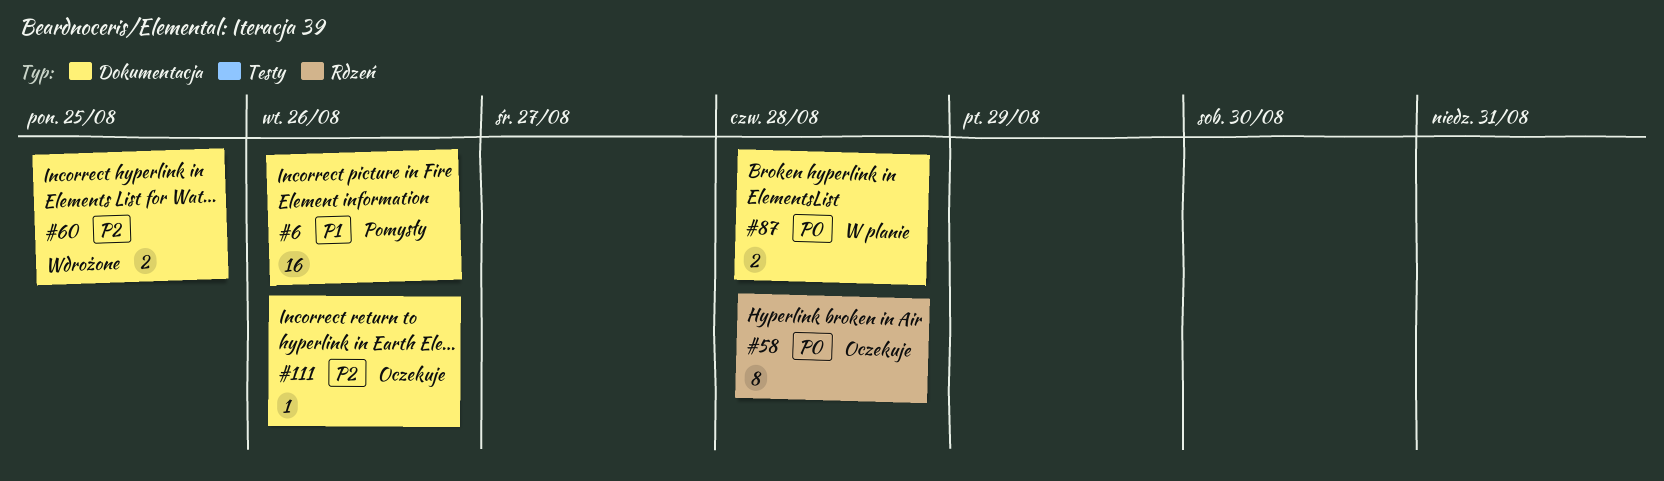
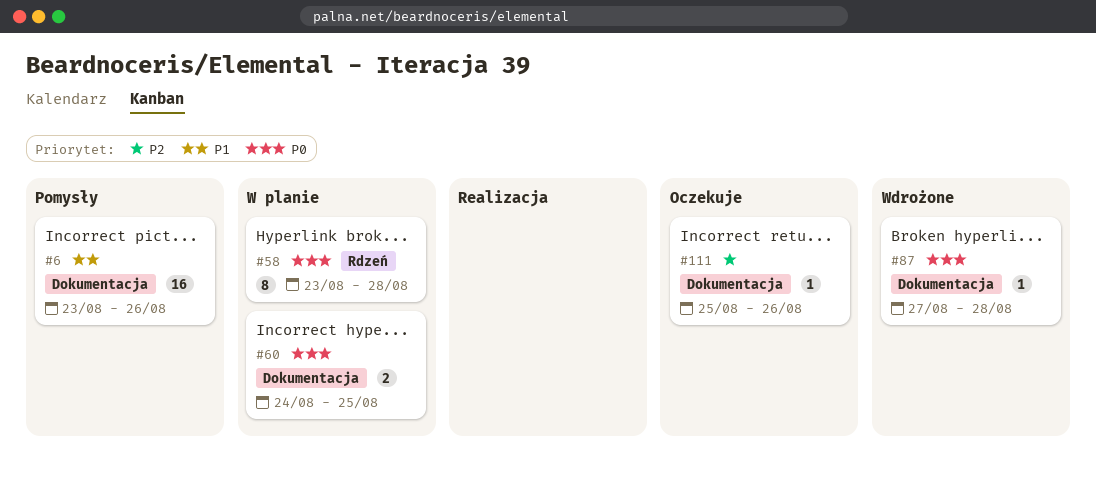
#58, status: Oczekuje -> W planie
#60, status: Wdrożone -> W planie
#60, priority: P2 -> P0
#87, status: W planie -> Wdrożone
#87, estimate: 2 -> 1

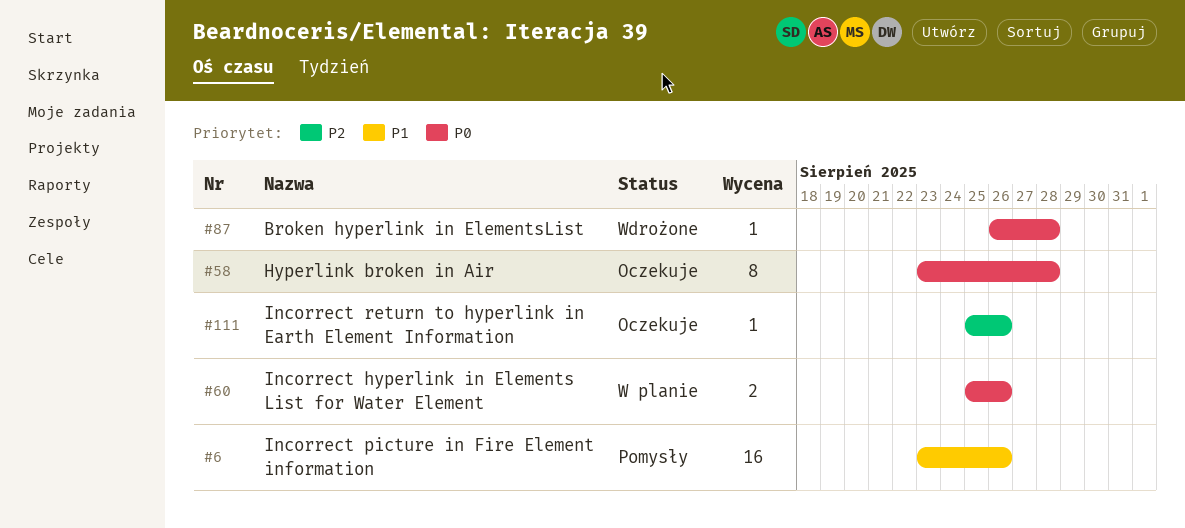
#58, status: W planie -> Oczekuje
#60, start: Aug 24 -> Aug 25
#60, due: Aug 25 -> Aug 26
#87, start: Aug 27 -> Aug 26

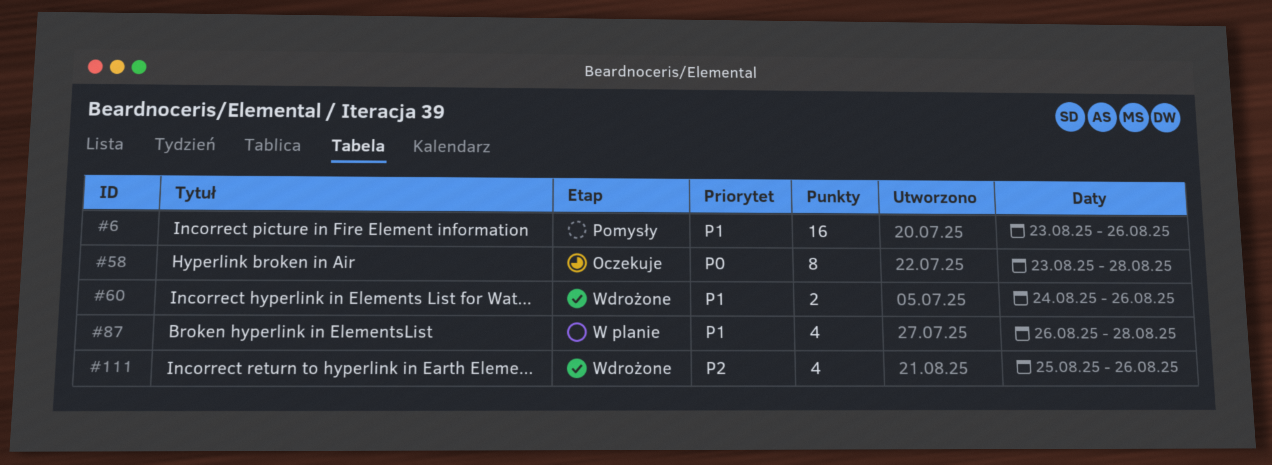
#60, status: W planie -> Wdrożone
#60, priority: P0 -> P1
#60, start: Aug 25 -> Aug 24
#87, status: Wdrożone -> W planie
#87, priority: P0 -> P1
#87, estimate: 1 -> 4
#111, status: Oczekuje -> Wdrożone
#111, estimate: 1 -> 4

